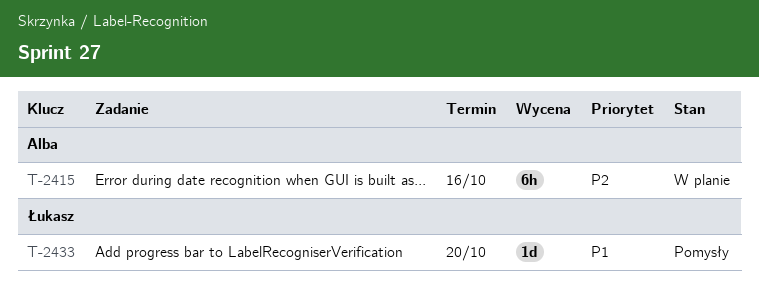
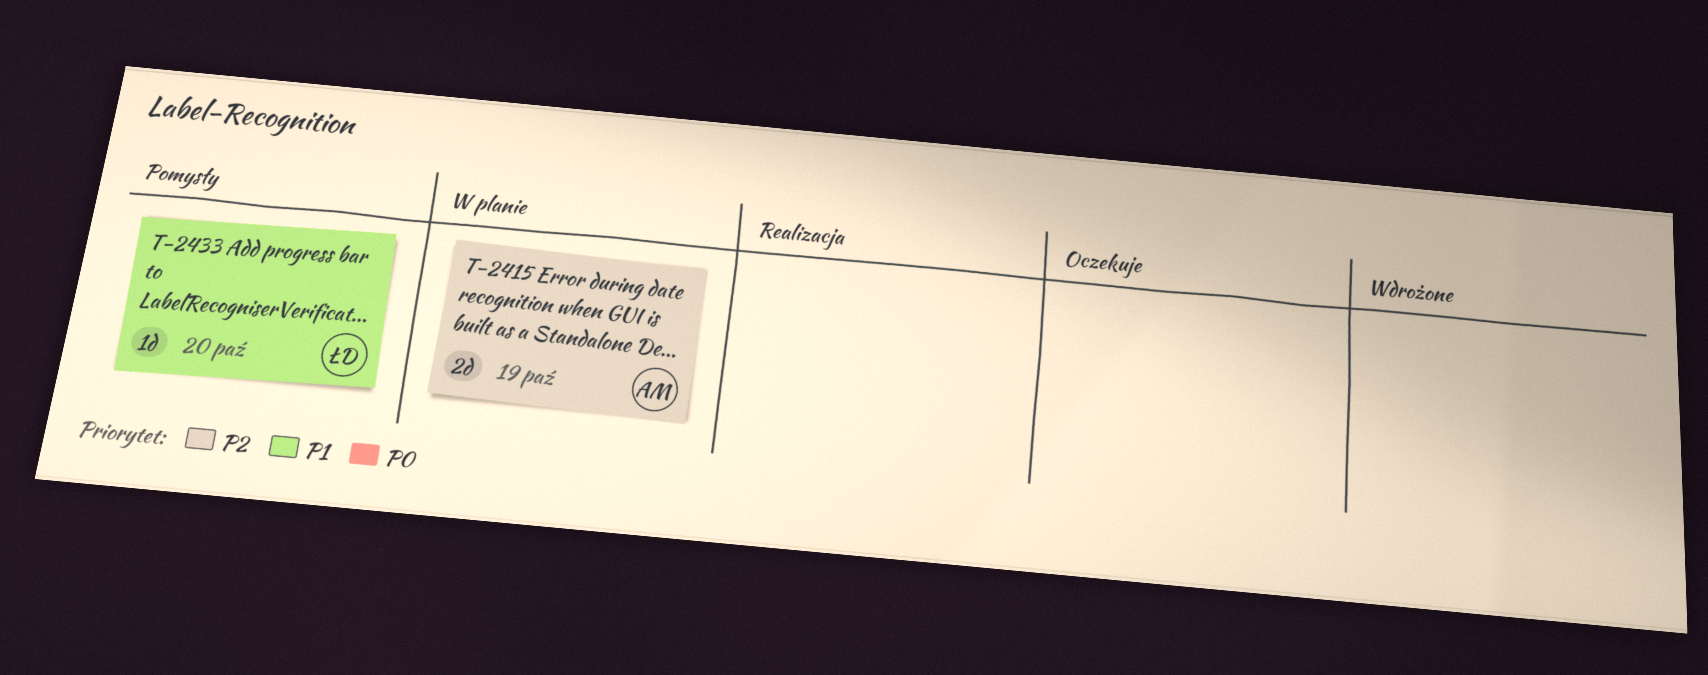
T-2415, estimate: 6h -> 2d
T-2415, due: Oct 16 -> Oct 19

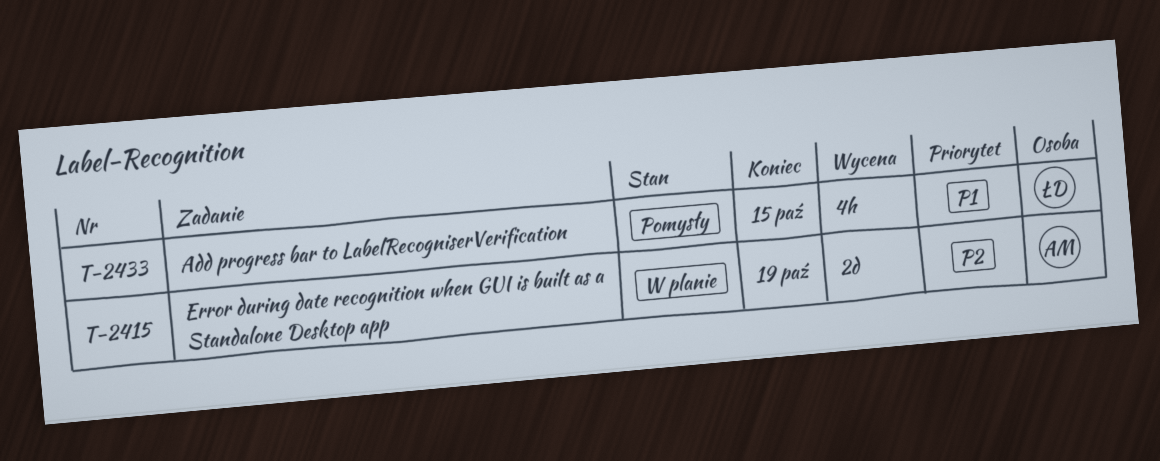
T-2433, estimate: 1d -> 4h
T-2433, due: Oct 20 -> Oct 15

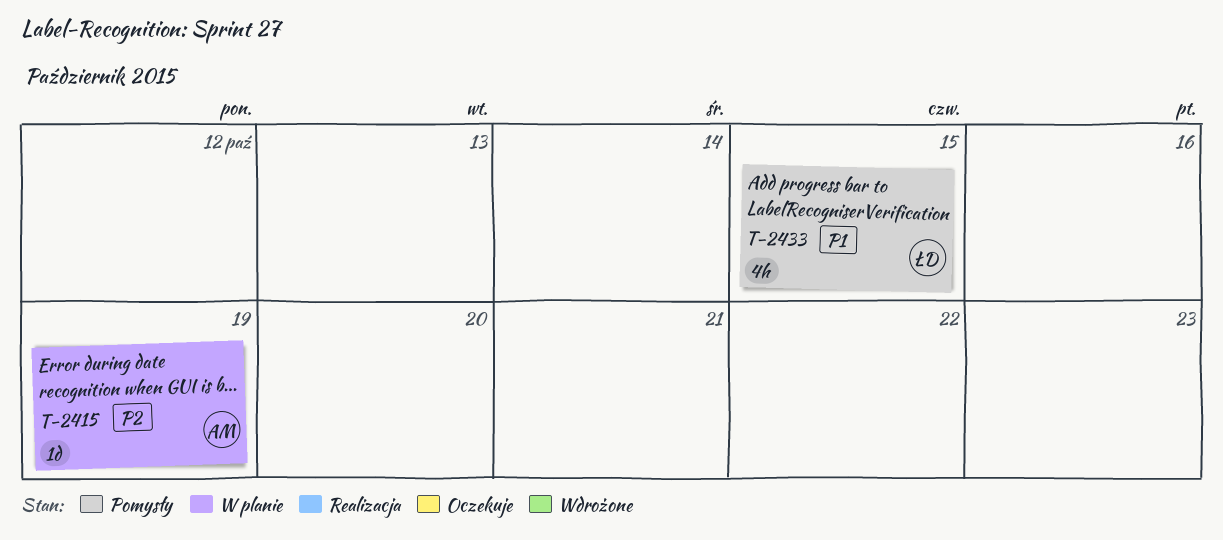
T-2415, estimate: 2d -> 1d

